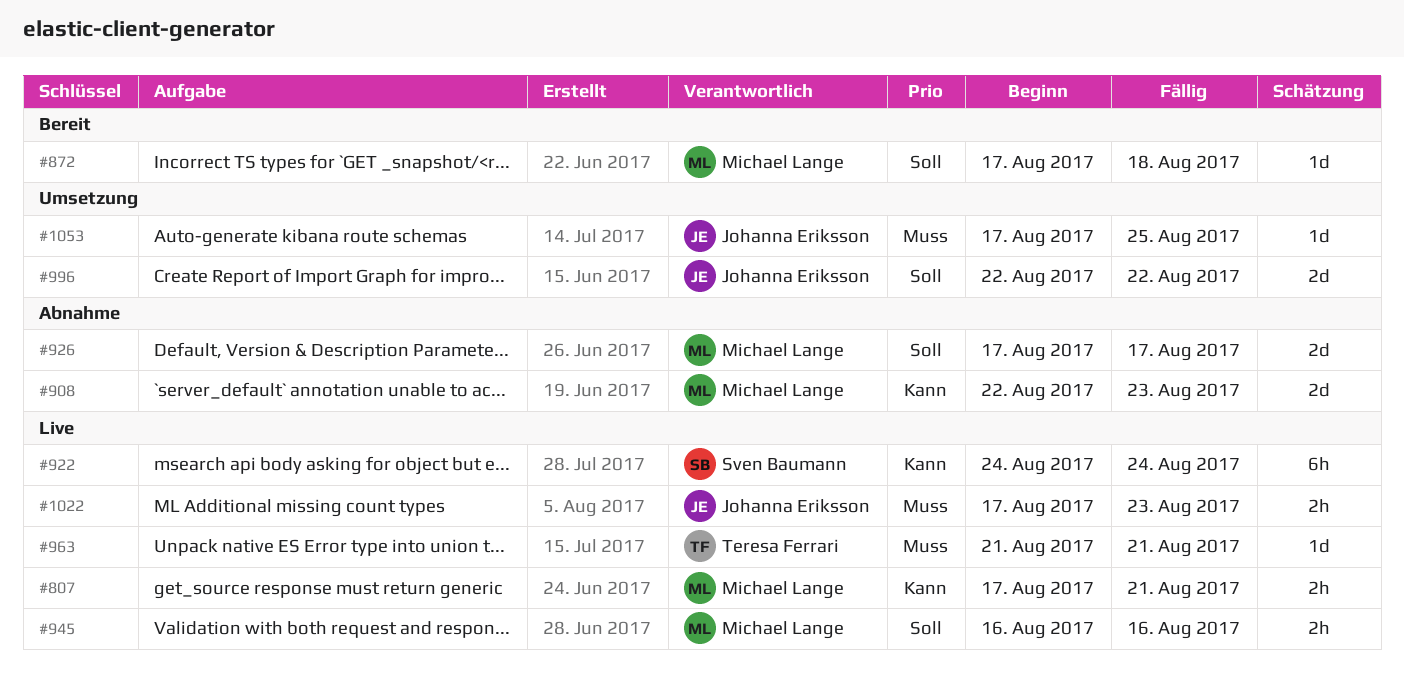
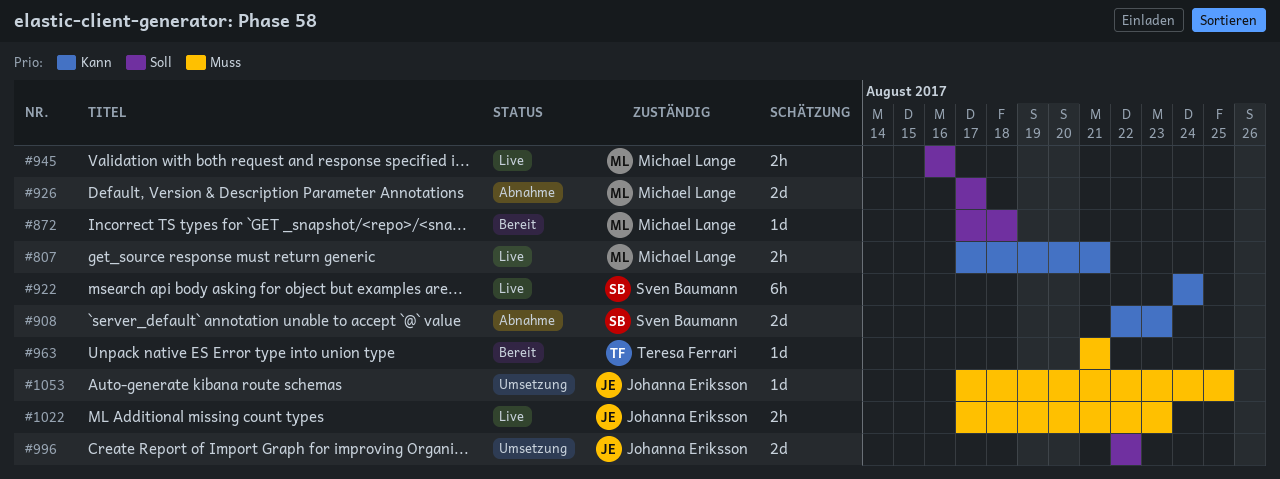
#908, owner: Michael Lange -> Sven Baumann
#963, status: Live -> Bereit

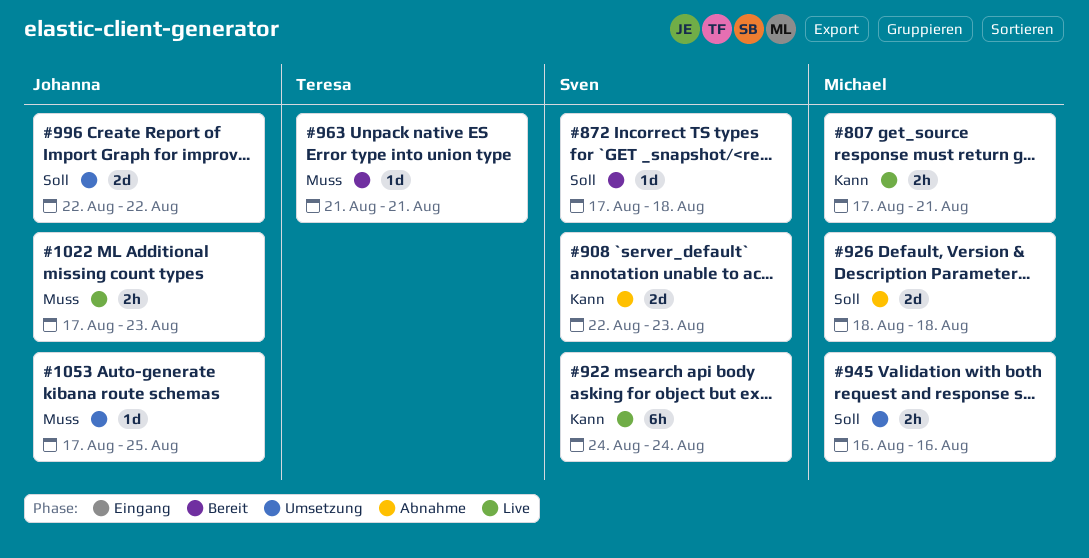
#872, owner: Michael Lange -> Sven Baumann
#926, start: Aug 17 -> Aug 18
#926, due: Aug 17 -> Aug 18
#945, status: Live -> Umsetzung

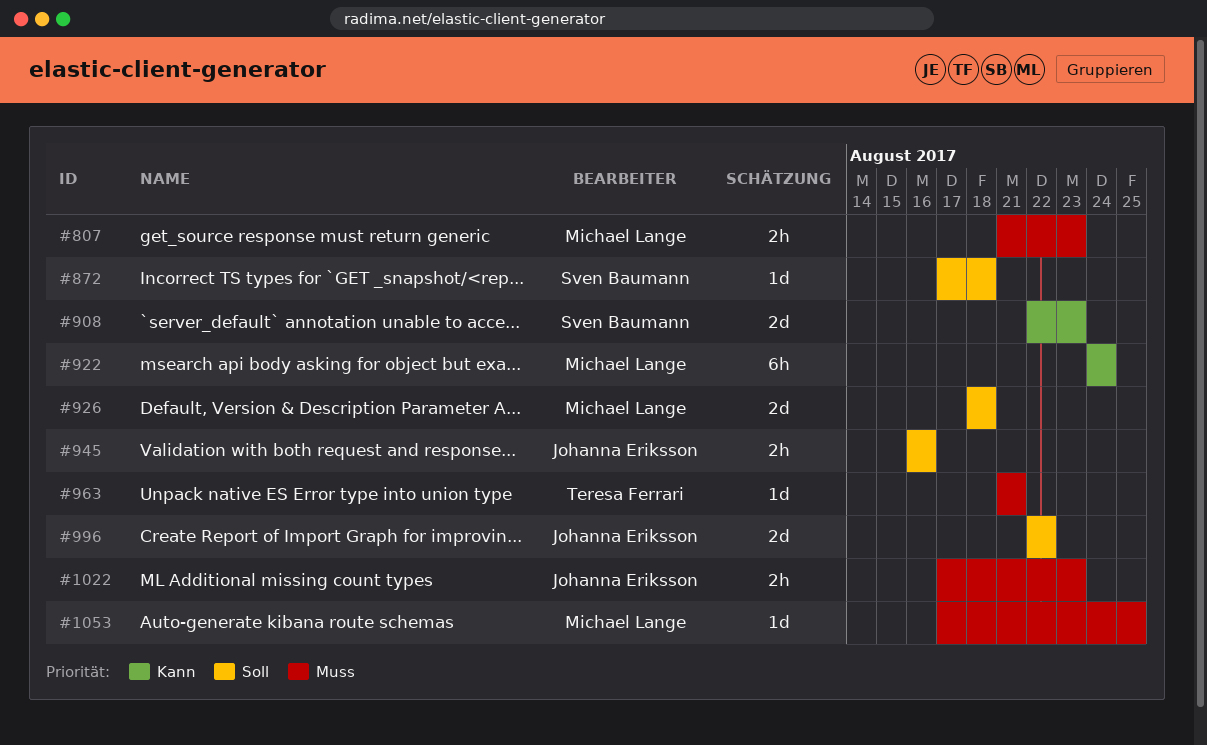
#807, priority: Kann -> Muss
#807, start: Aug 17 -> Aug 21
#807, due: Aug 21 -> Aug 23
#922, owner: Sven Baumann -> Michael Lange
#945, owner: Michael Lange -> Johanna Eriksson
#1053, owner: Johanna Eriksson -> Michael Lange

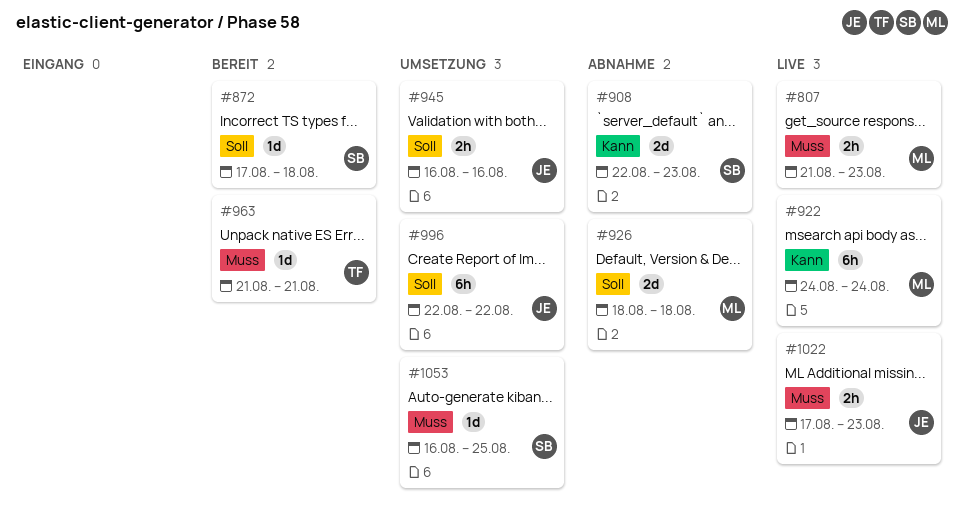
#996, estimate: 2d -> 6h
#1053, owner: Michael Lange -> Sven Baumann
#1053, start: Aug 17 -> Aug 16

